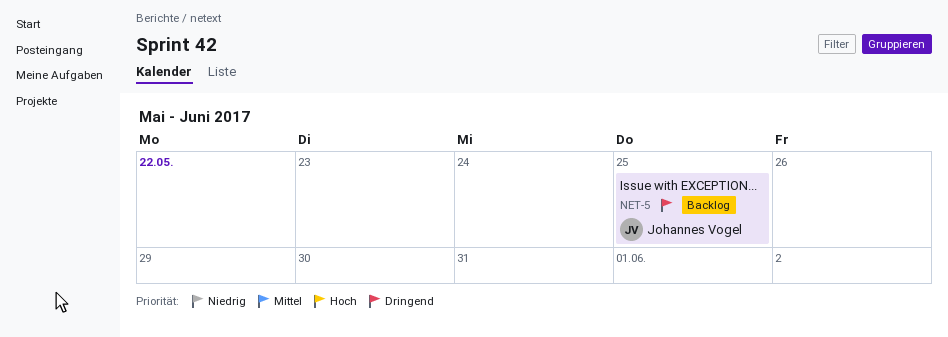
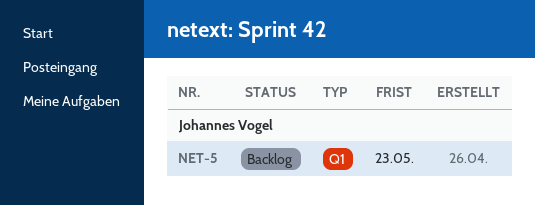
NET-5, due: May 25 -> May 23

